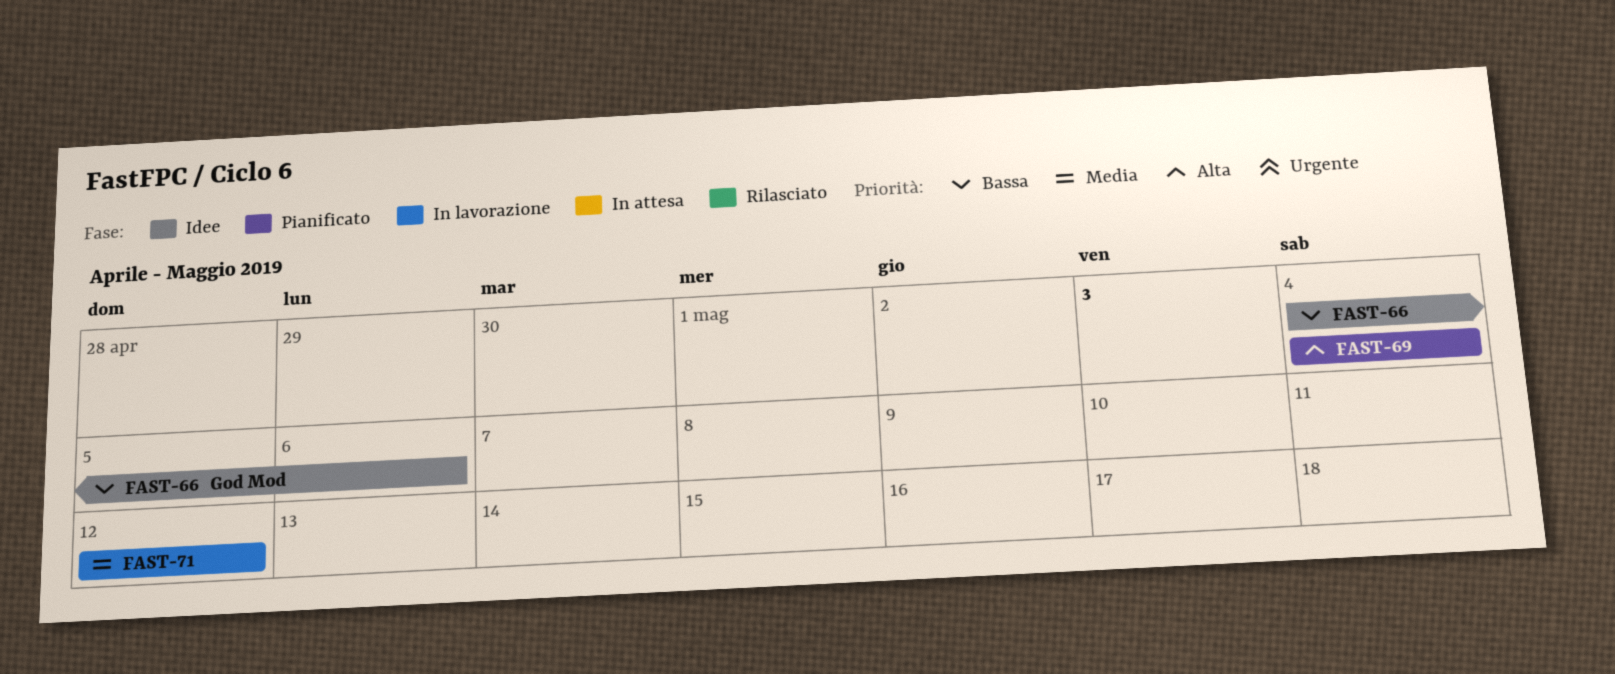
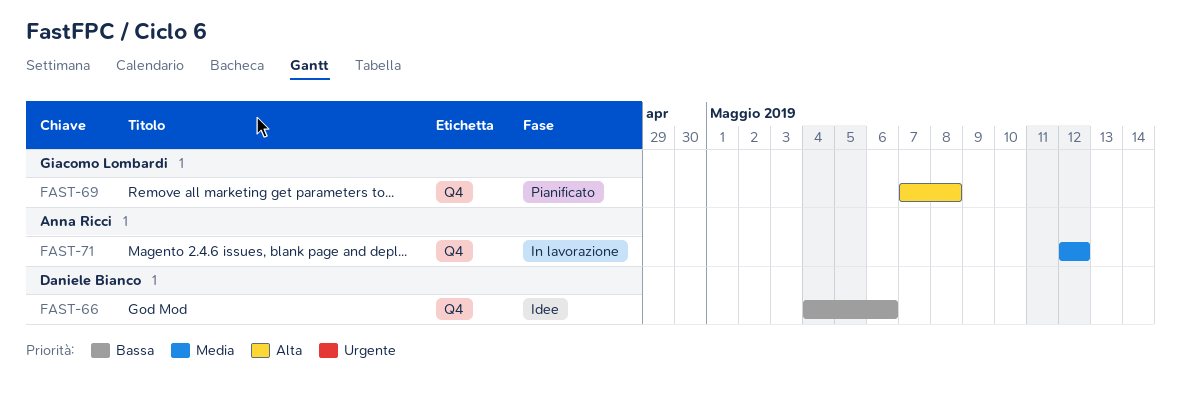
FAST-69, start: May 4 -> May 7
FAST-69, due: May 4 -> May 8

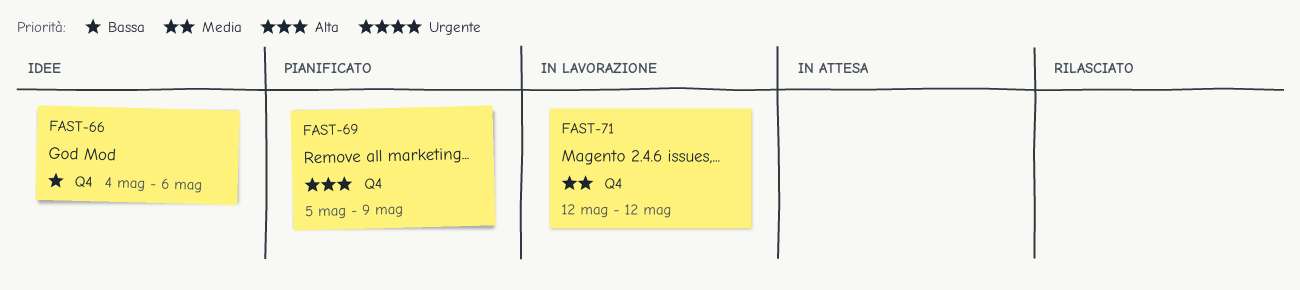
FAST-69, start: May 7 -> May 5
FAST-69, due: May 8 -> May 9

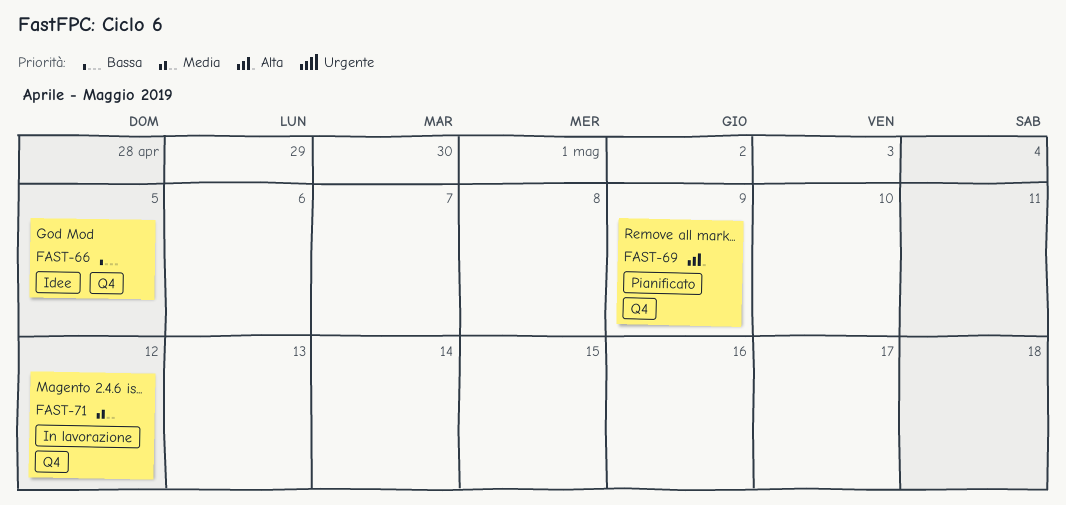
FAST-66, due: May 6 -> May 5

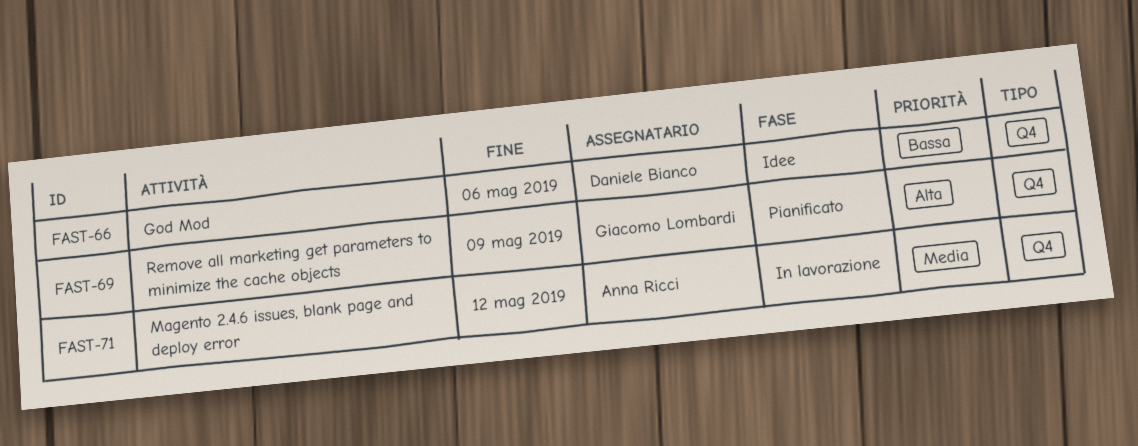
FAST-66, due: May 5 -> May 6

